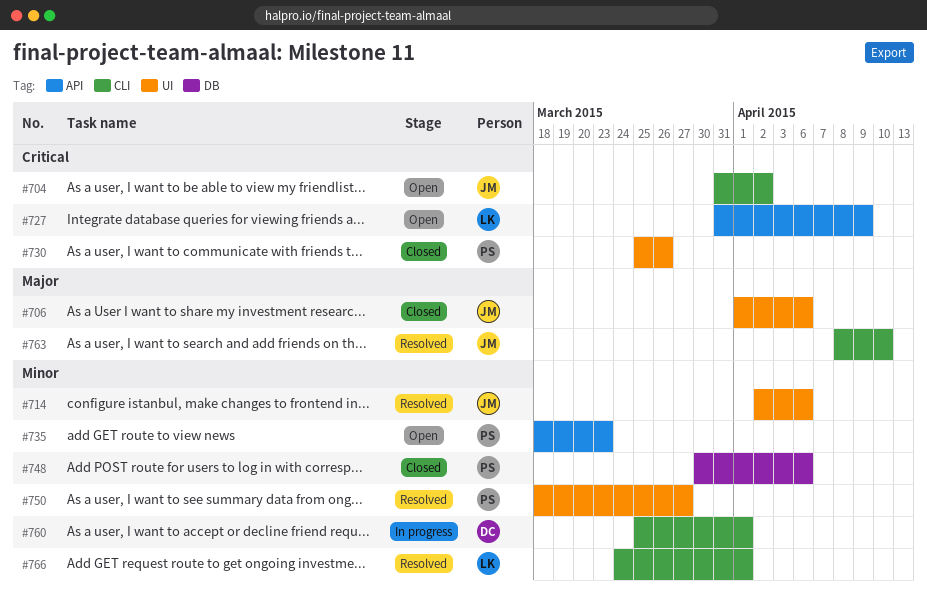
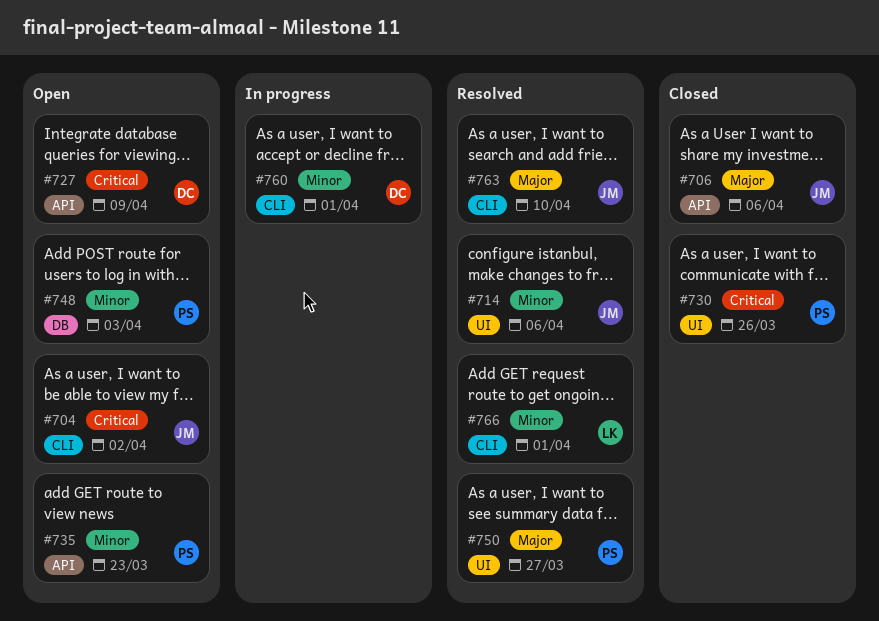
#706, label: UI -> API
#727, owner: LK -> DC
#748, status: Closed -> Open
#748, due: Apr 6 -> Apr 3
#750, priority: Minor -> Major

